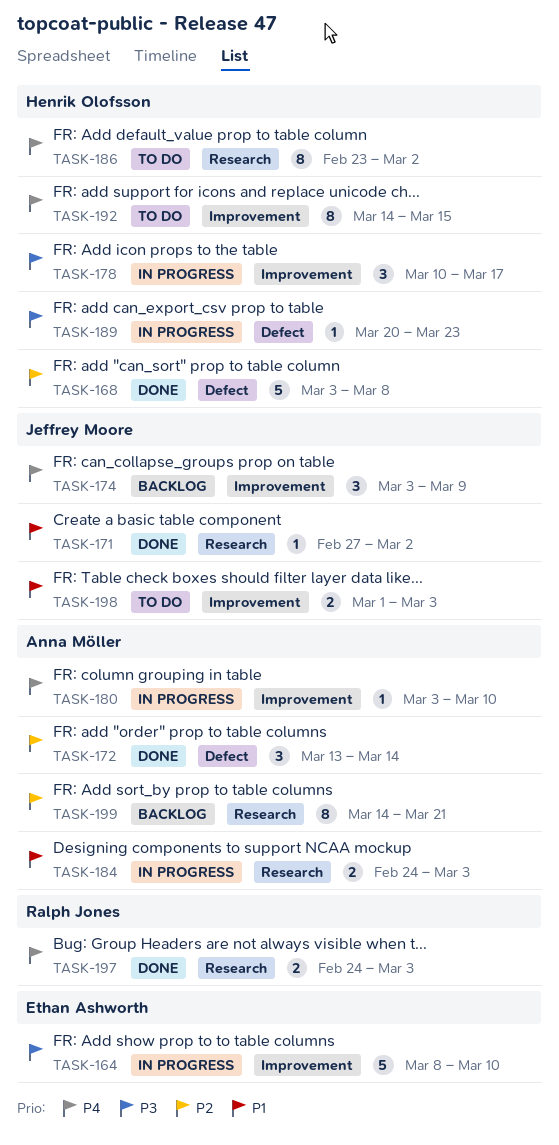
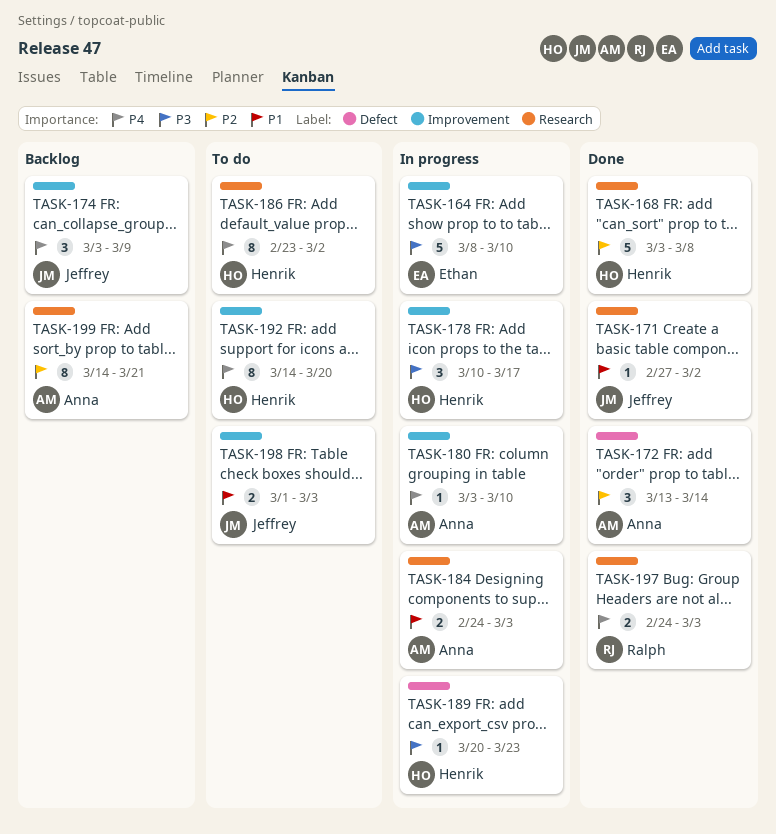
TASK-168, label: Defect -> Research
TASK-192, due: Mar 15 -> Mar 20

